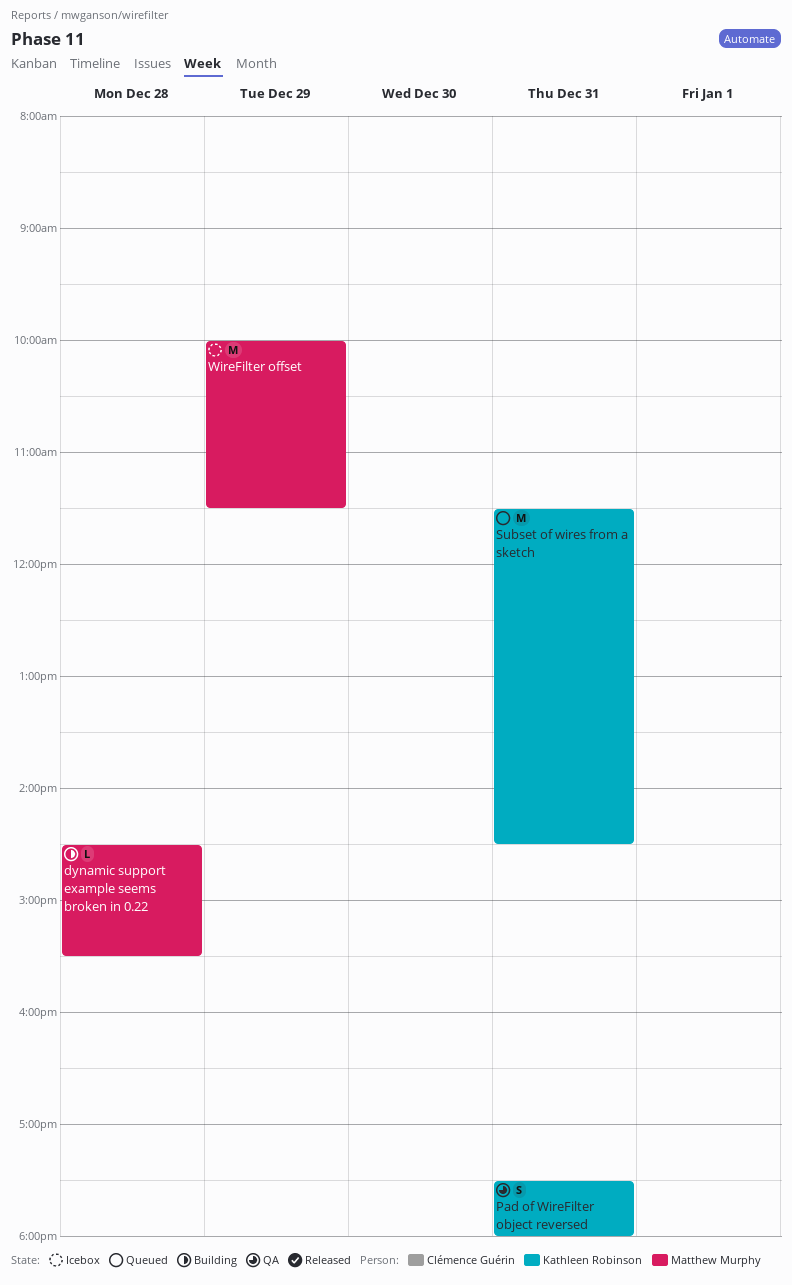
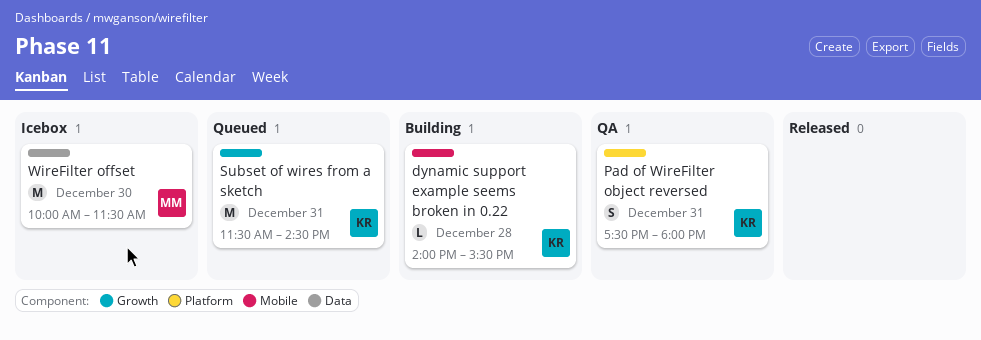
dynamic support example seems broken in 0.22, owner: Matthew Murphy -> Kathleen Robinson
dynamic support example seems broken in 0.22, begins: 14:30 -> 14:00
WireFilter offset, day: Dec 29 -> Dec 30

